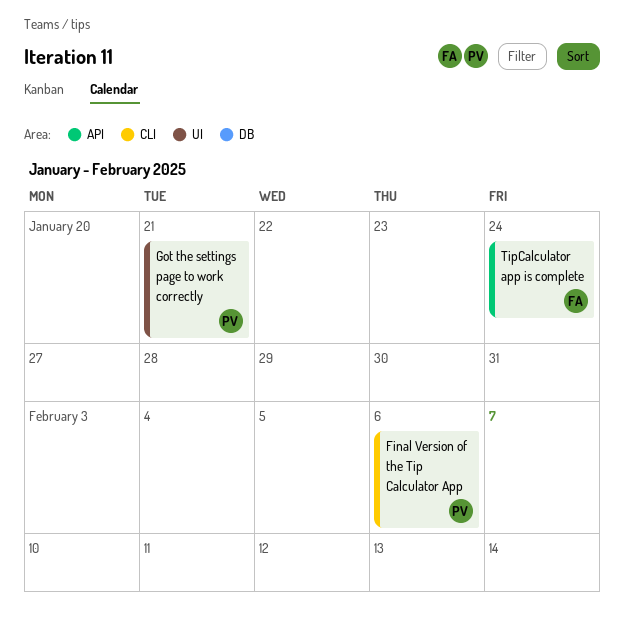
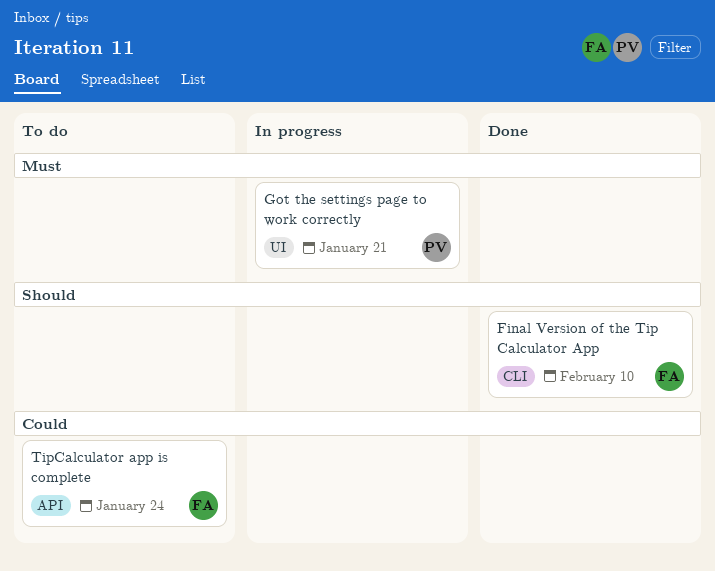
Final Version of the Tip Calculator App, owner: PV -> FA
Final Version of the Tip Calculator App, due: Feb 6 -> Feb 10

